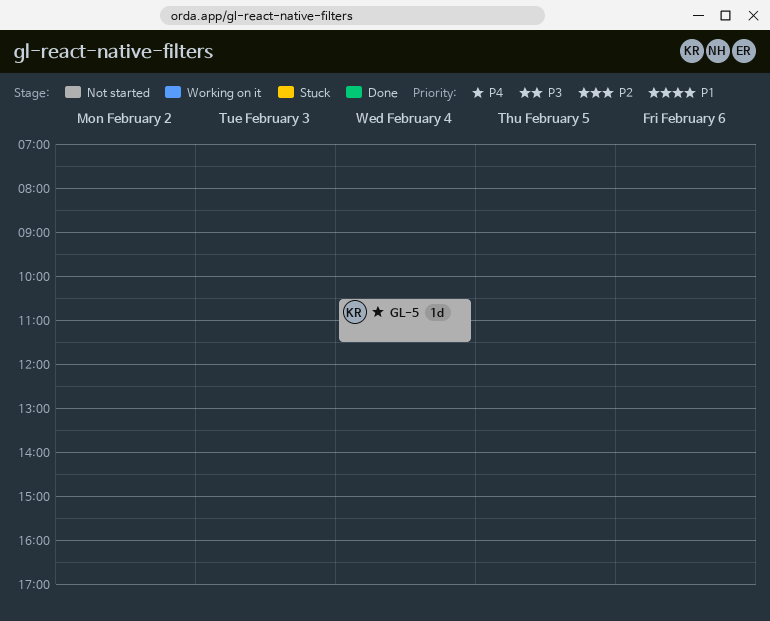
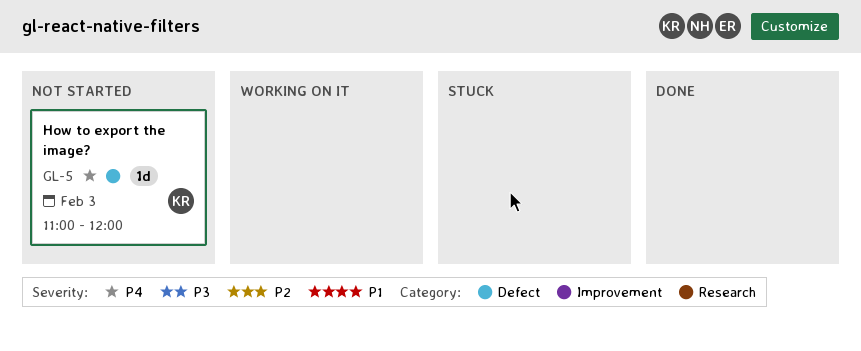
GL-5, day: Feb 4 -> Feb 3
GL-5, begins: 10:30 -> 11:00
GL-5, ends: 11:30 -> 12:00

